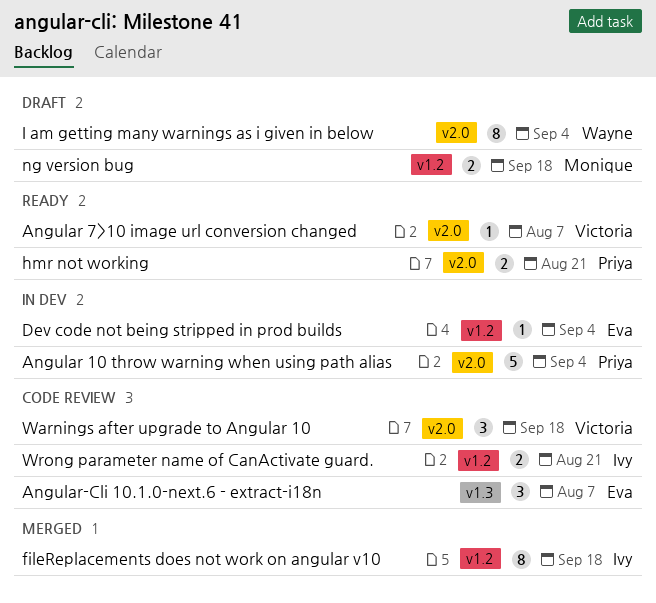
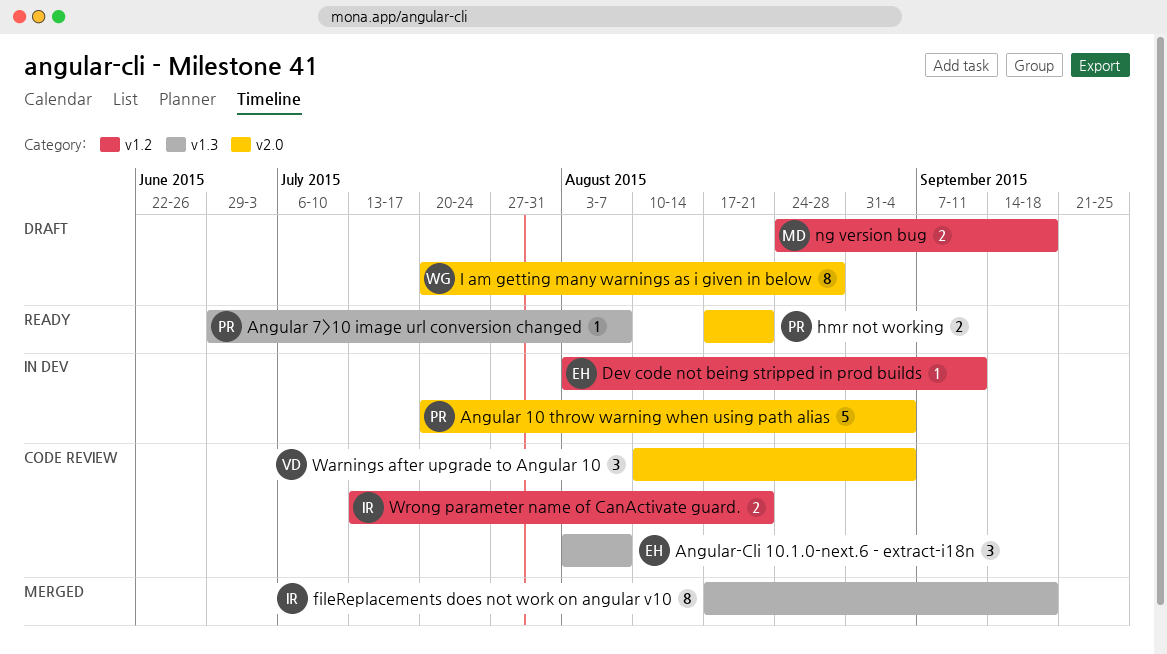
Angular 7>10 image url conversion changed, owner: Victoria -> Priya
Angular 7>10 image url conversion changed, label: v2.0 -> v1.3
Dev code not being stripped in prod builds, due: Sep 4 -> Sep 11
fileReplacements does not work on angular v10, label: v1.2 -> v1.3
I am getting many warnings as i given in below, due: Sep 4 -> Aug 28
Warnings after upgrade to Angular 10, due: Sep 18 -> Sep 4

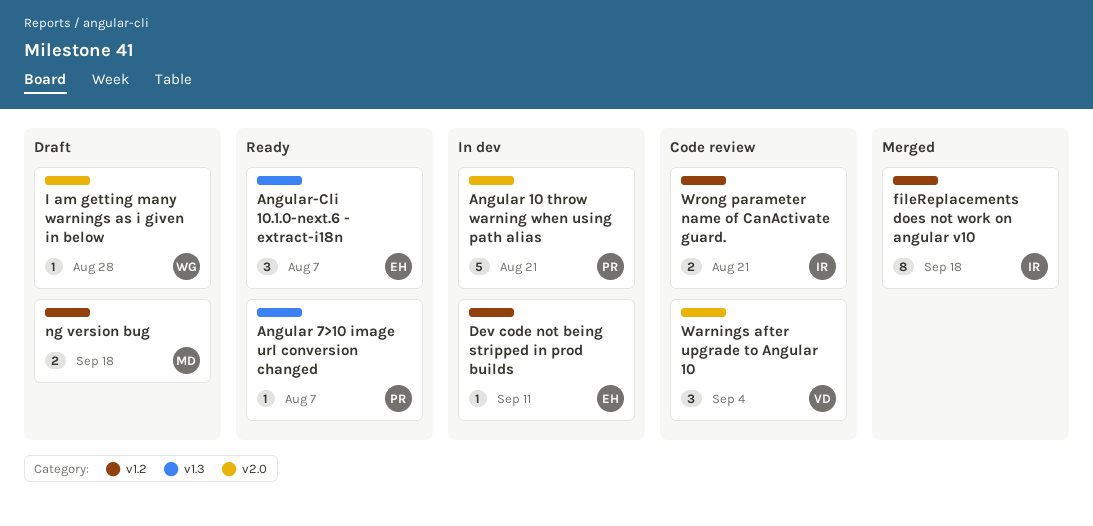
Angular 10 throw warning when using path alias, due: Sep 4 -> Aug 21
Angular-Cli 10.1.0-next.6 - extract-i18n, status: Code review -> Ready
fileReplacements does not work on angular v10, label: v1.3 -> v1.2
hmr not working: present -> none
I am getting many warnings as i given in below, estimate: 8 -> 1

